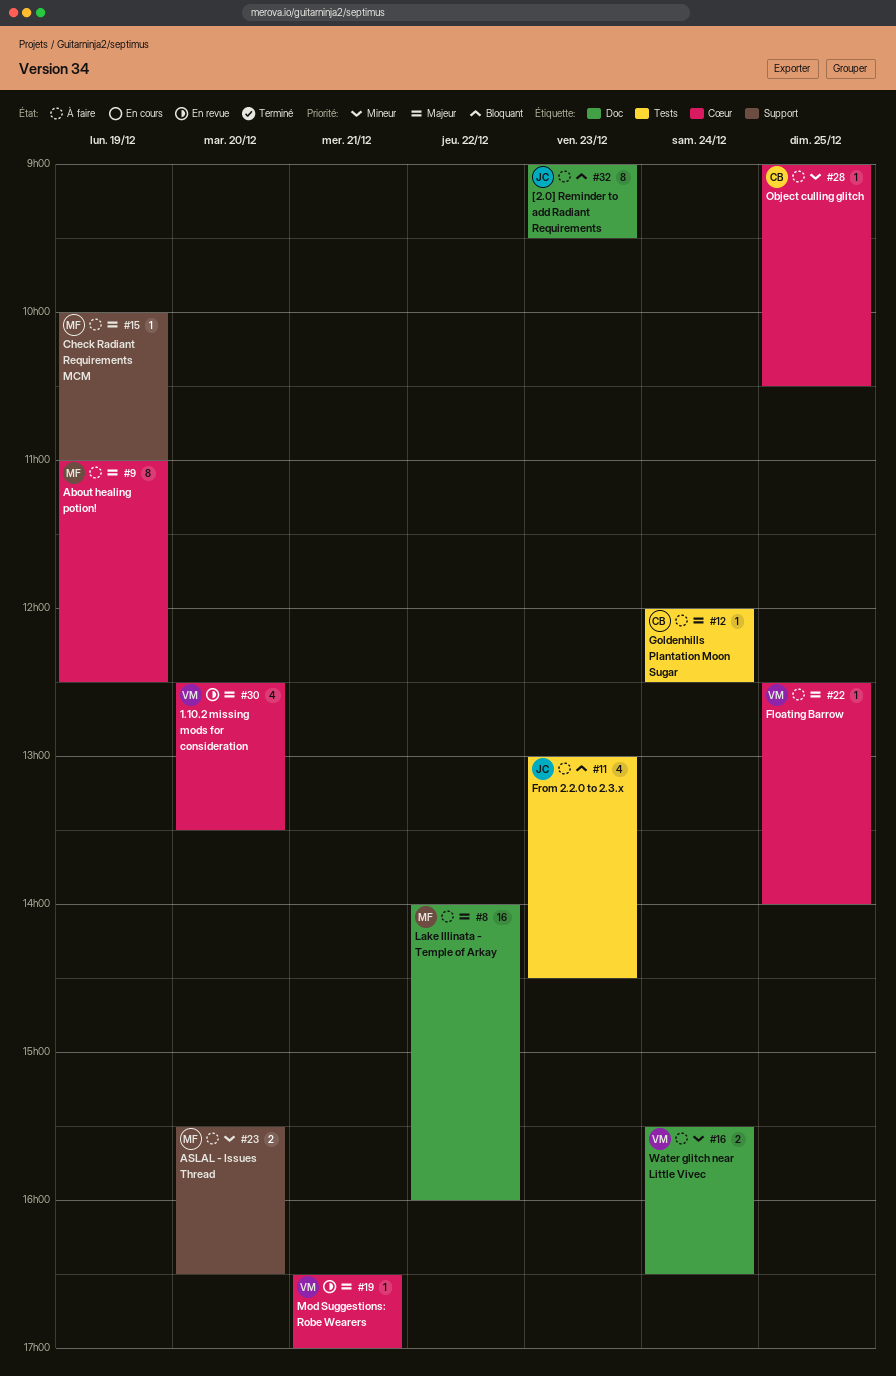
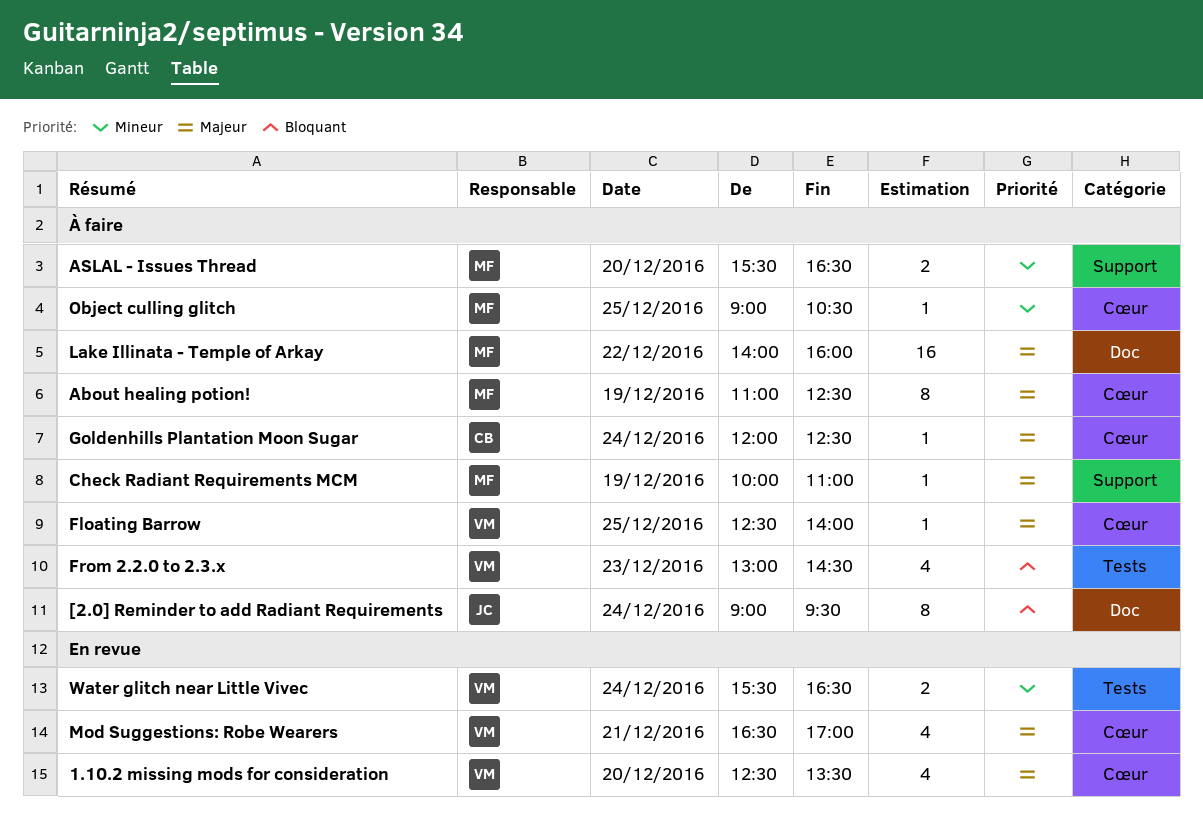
[2.0] Reminder to add Radiant Requirements, day: Dec 23 -> Dec 24
From 2.2.0 to 2.3.x, owner: JC -> VM
Goldenhills Plantation Moon Sugar, label: Tests -> Cœur
Mod Suggestions: Robe Wearers, estimate: 1 -> 4
Object culling glitch, owner: CB -> MF
Water glitch near Little Vivec, status: À faire -> En revue
Water glitch near Little Vivec, label: Doc -> Tests

